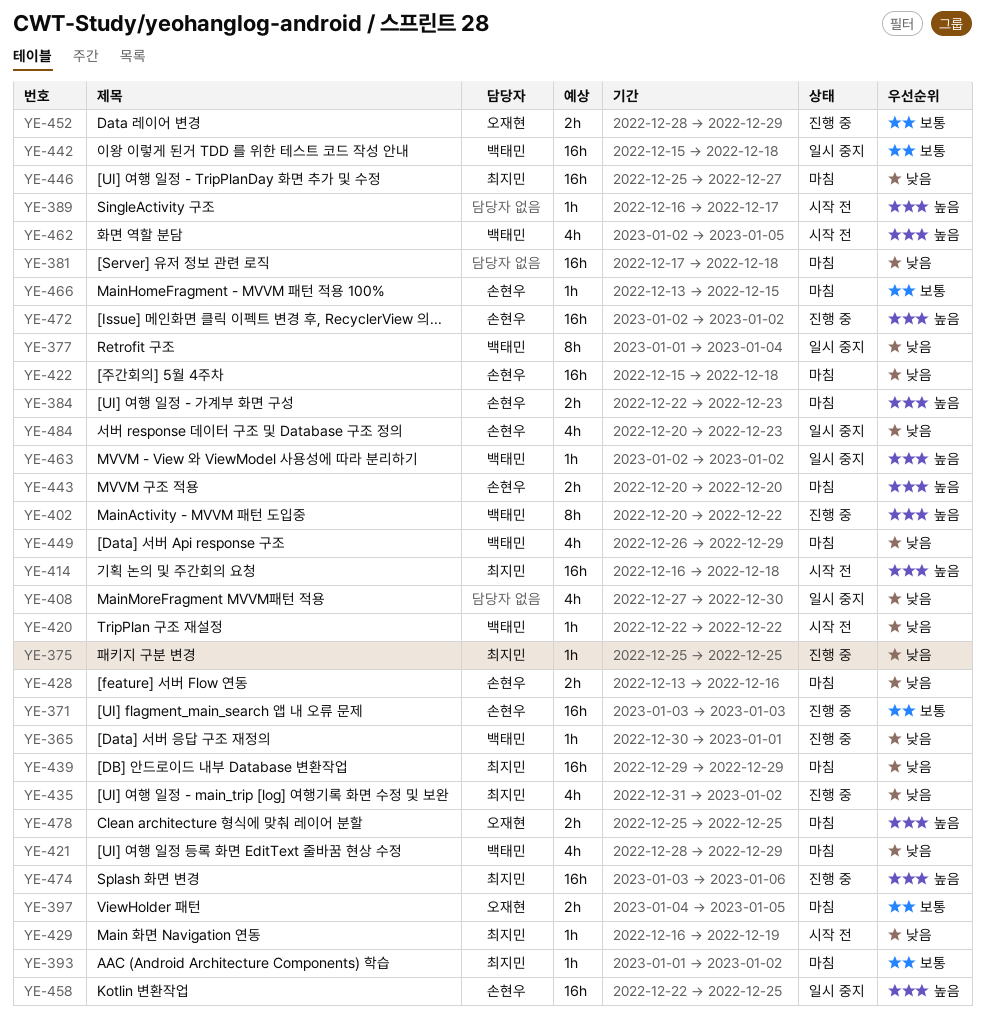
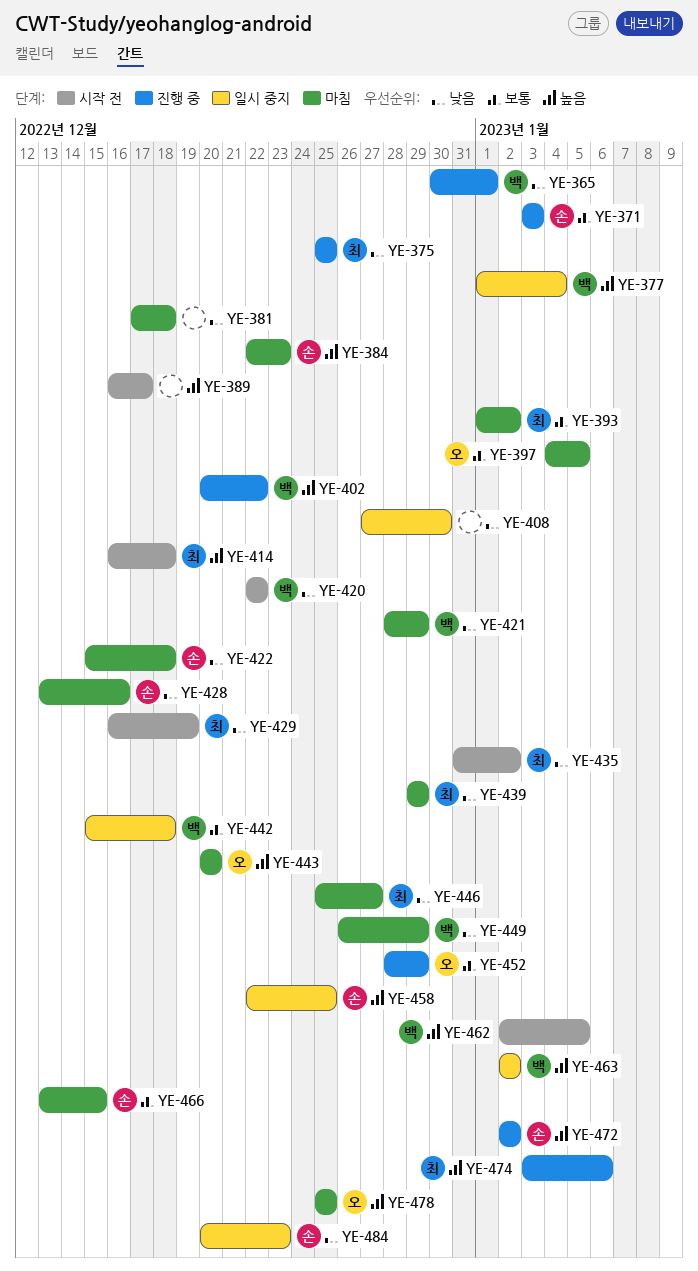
YE-377, priority: 낮음 -> 높음
YE-435, status: 진행 중 -> 시작 전
YE-443, owner: 손현우 -> 오재현

